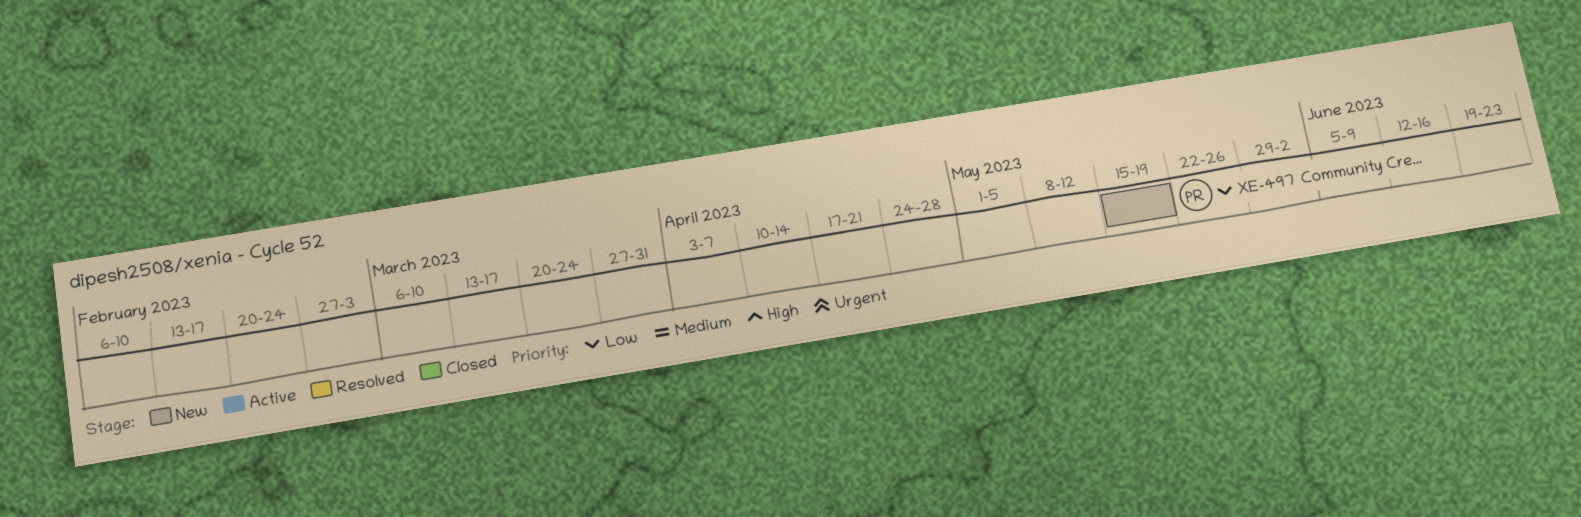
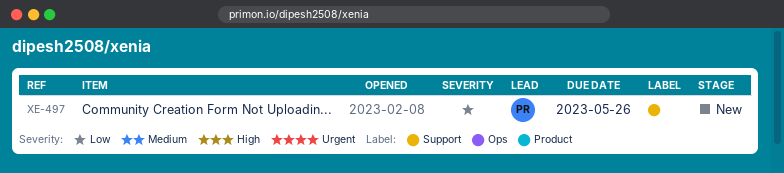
XE-497, due: May 19 -> May 26

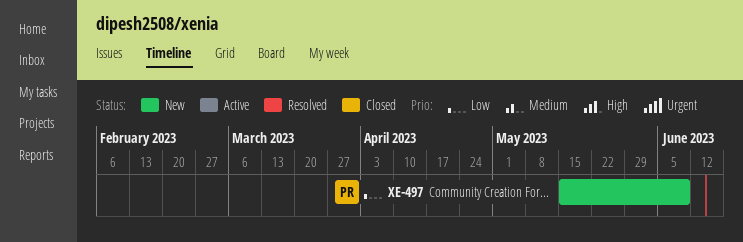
XE-497, due: May 26 -> Jun 9

